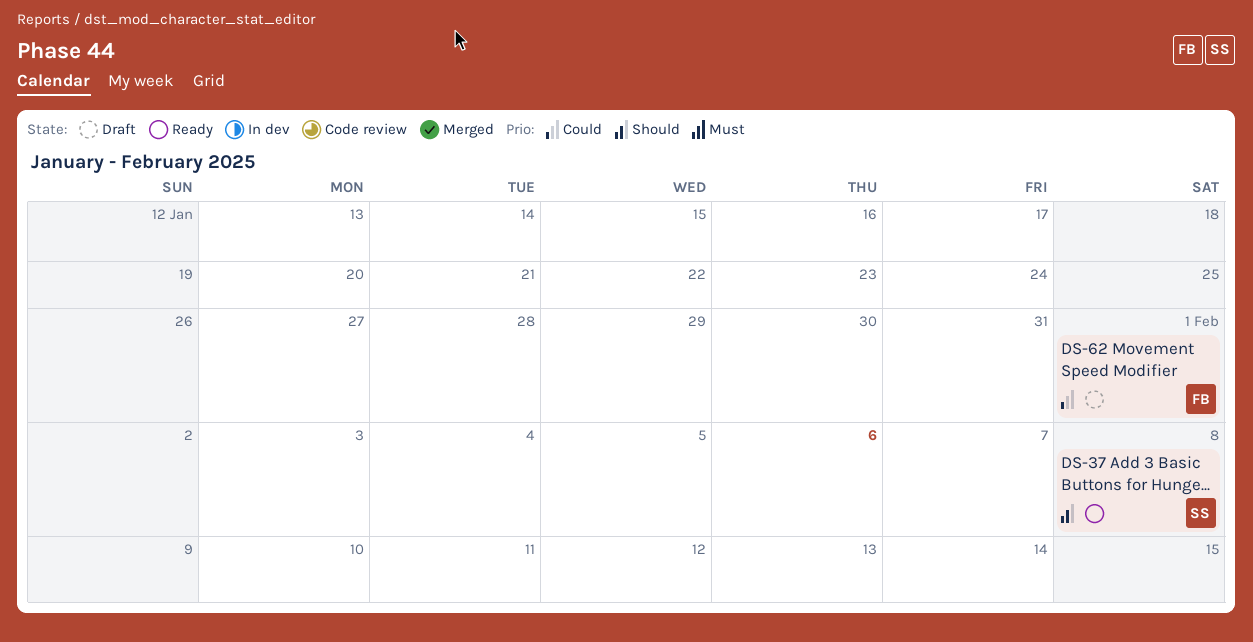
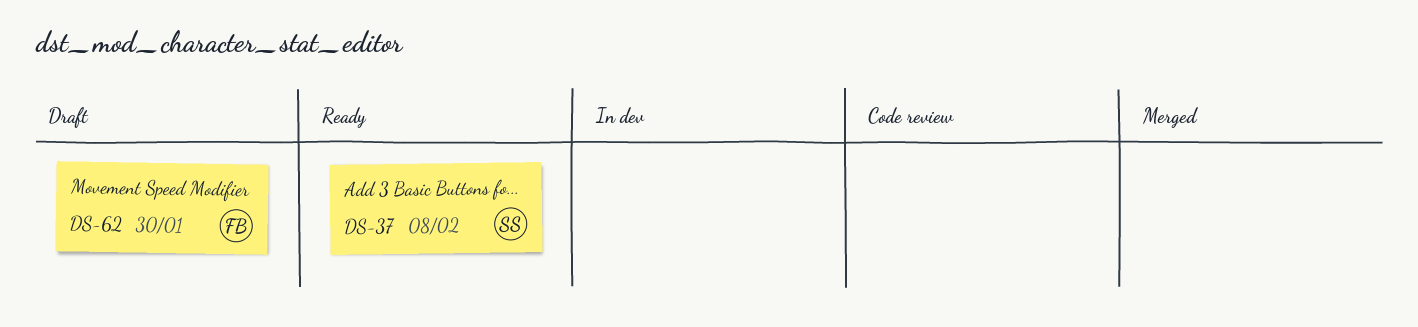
DS-62, due: Feb 1 -> Jan 30

